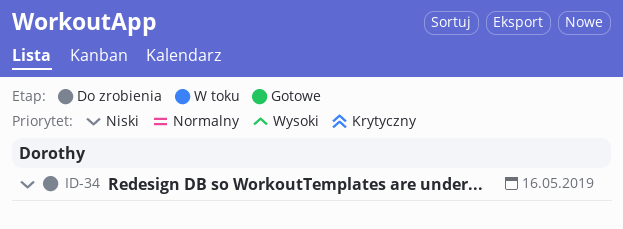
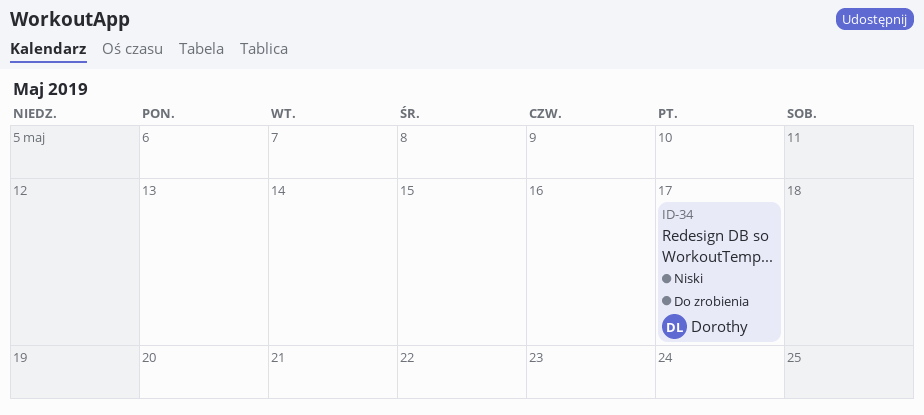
ID-34, due: May 16 -> May 17

